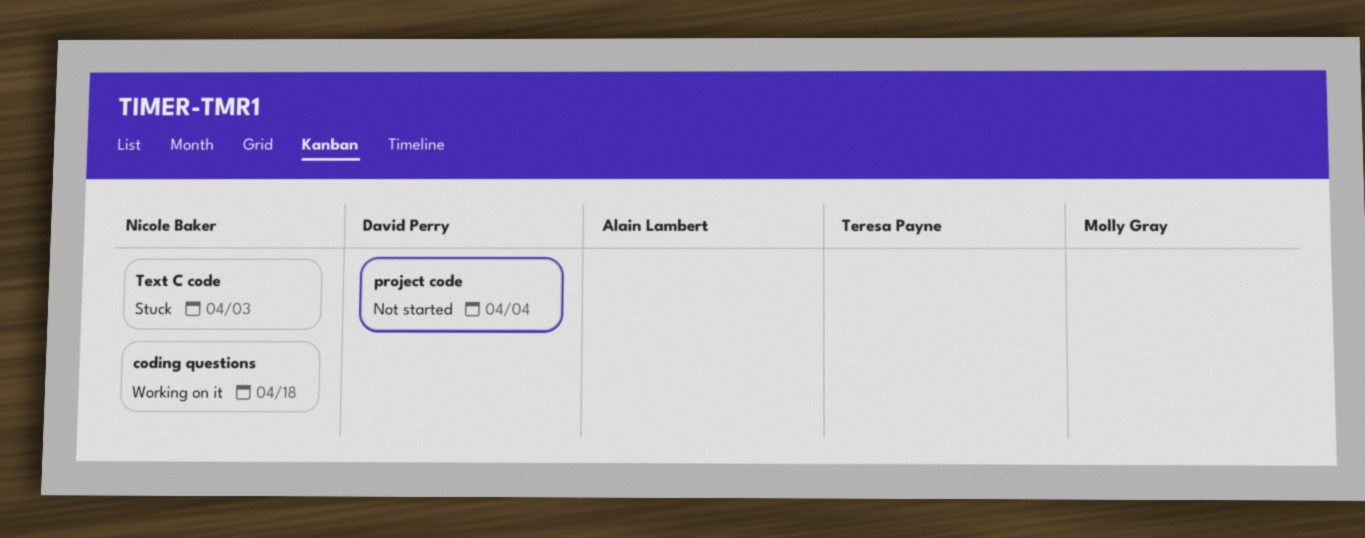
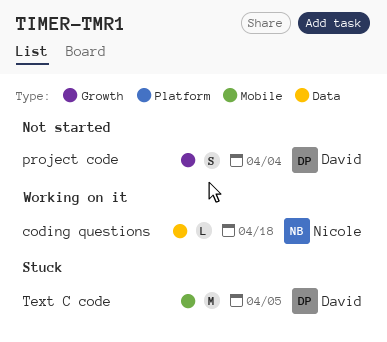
Text C code, owner: Nicole Baker -> David Perry
Text C code, due: Apr 3 -> Apr 5

